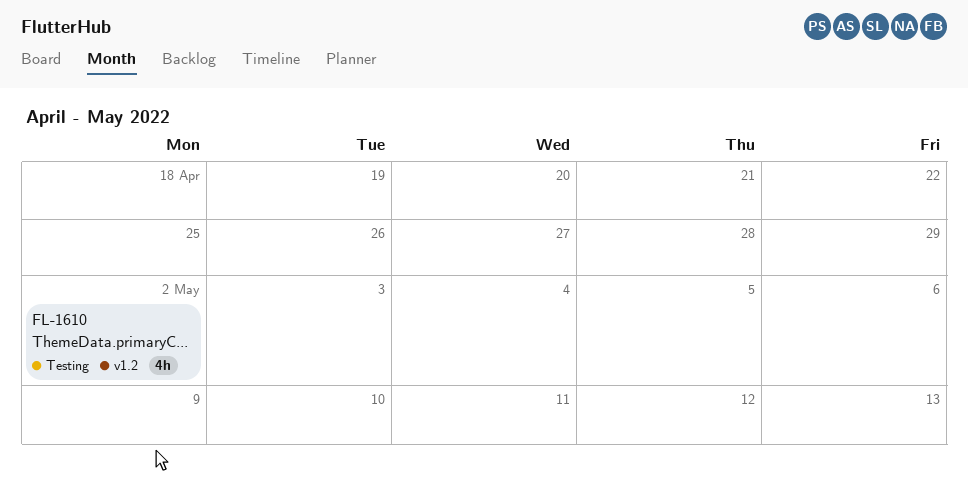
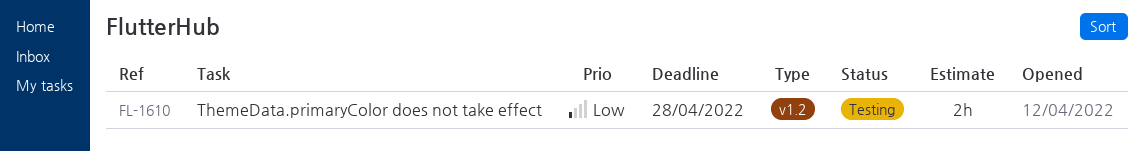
FL-1610, estimate: 4h -> 2h
FL-1610, due: May 2 -> Apr 28

